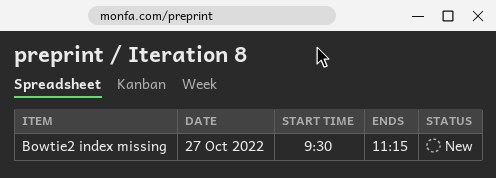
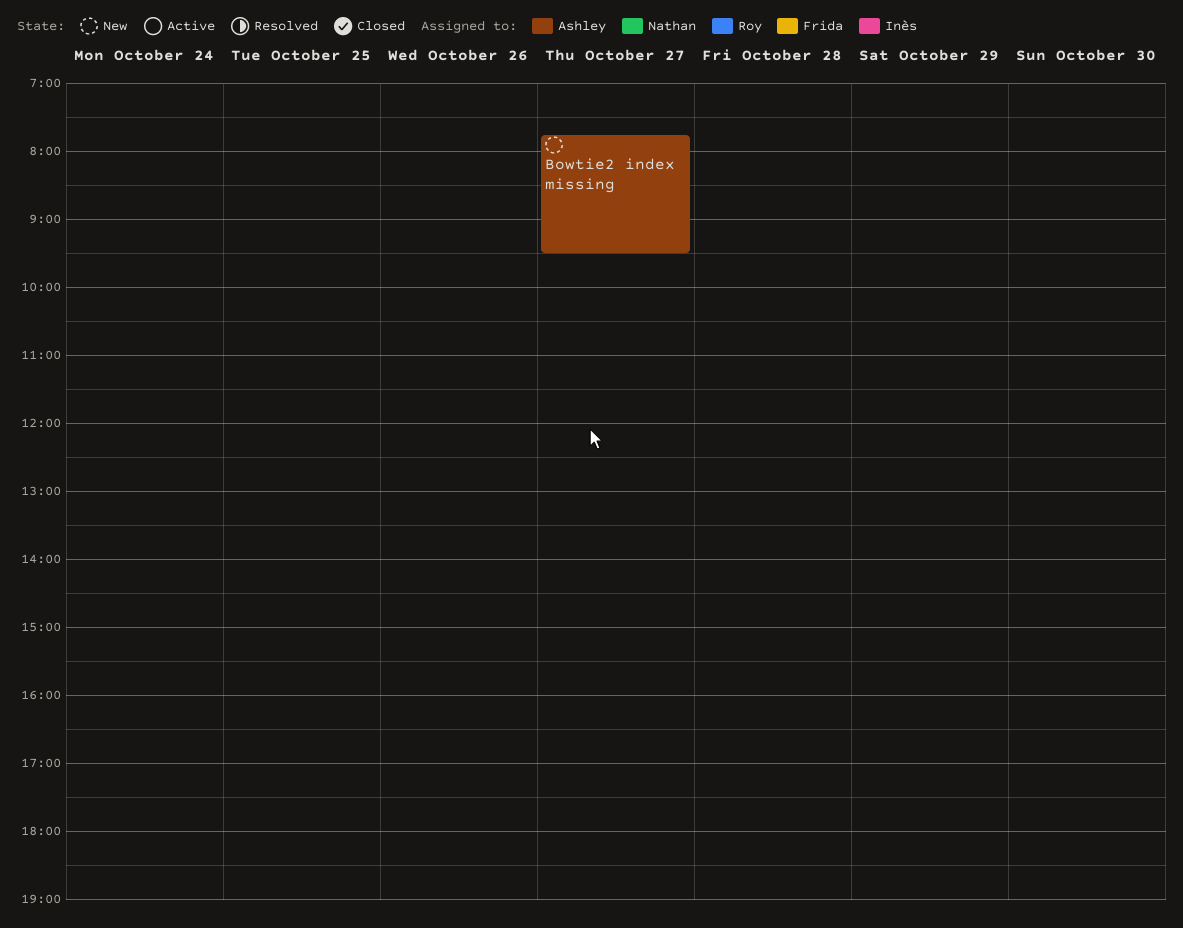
Bowtie2 index missing, begins: 09:30 -> 07:45
Bowtie2 index missing, ends: 11:15 -> 09:30

